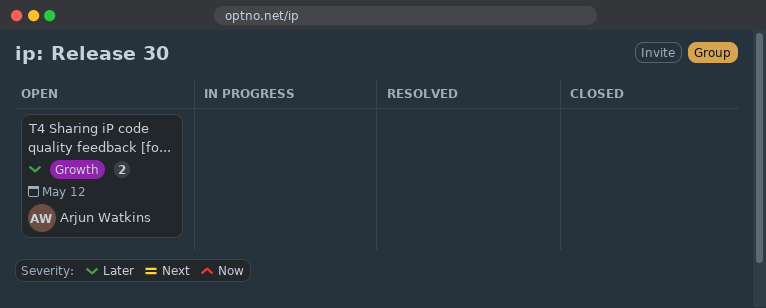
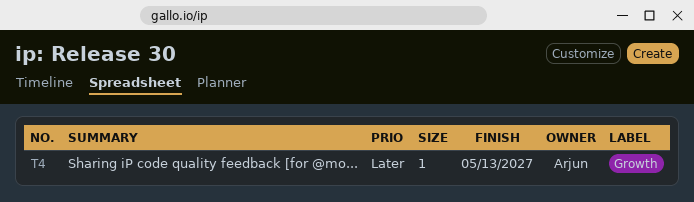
T4, estimate: 2 -> 1
T4, due: May 12 -> May 13

